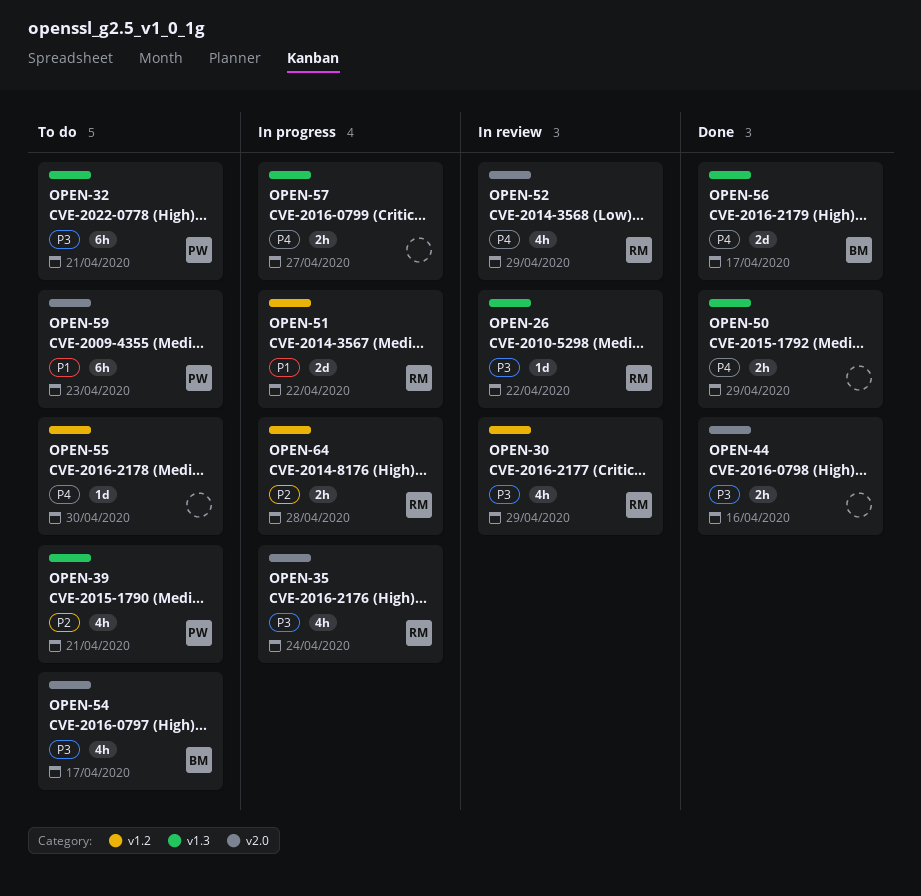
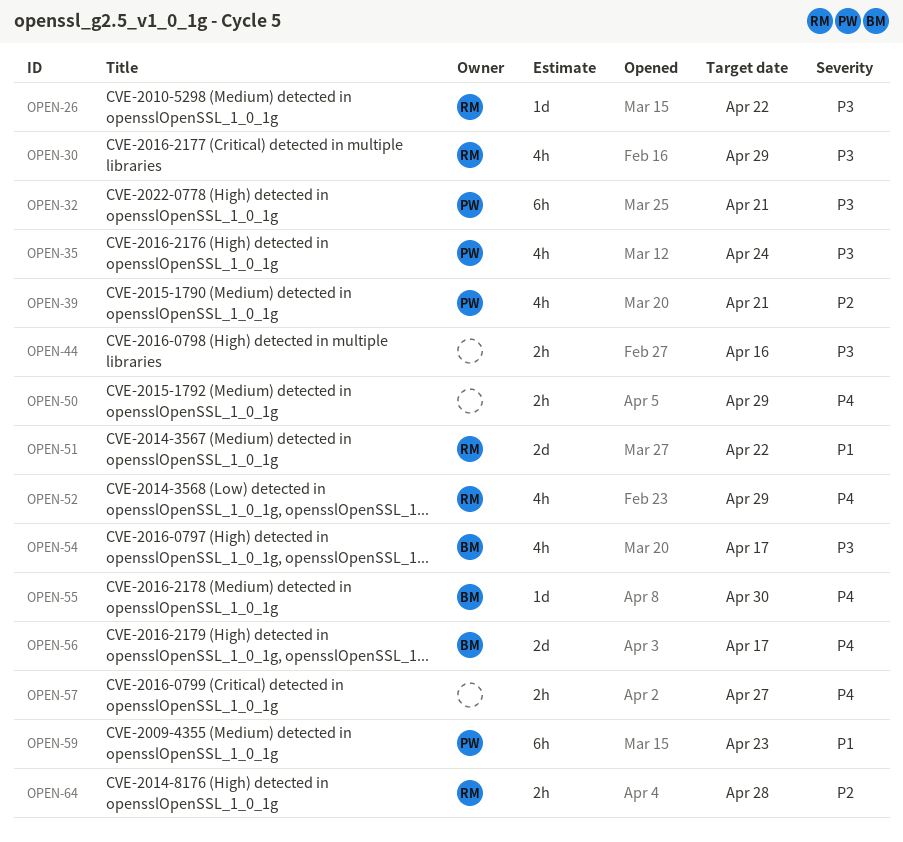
OPEN-35, owner: RM -> PW
OPEN-55, owner: none -> BM

